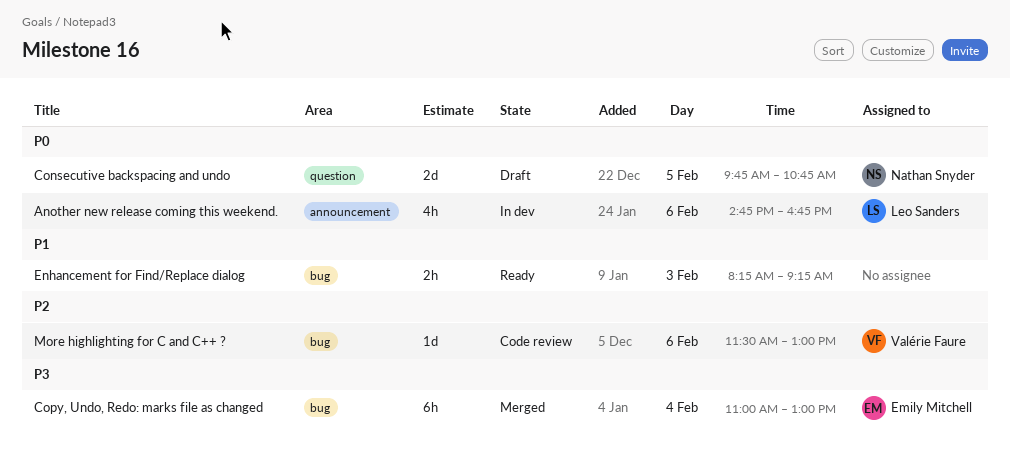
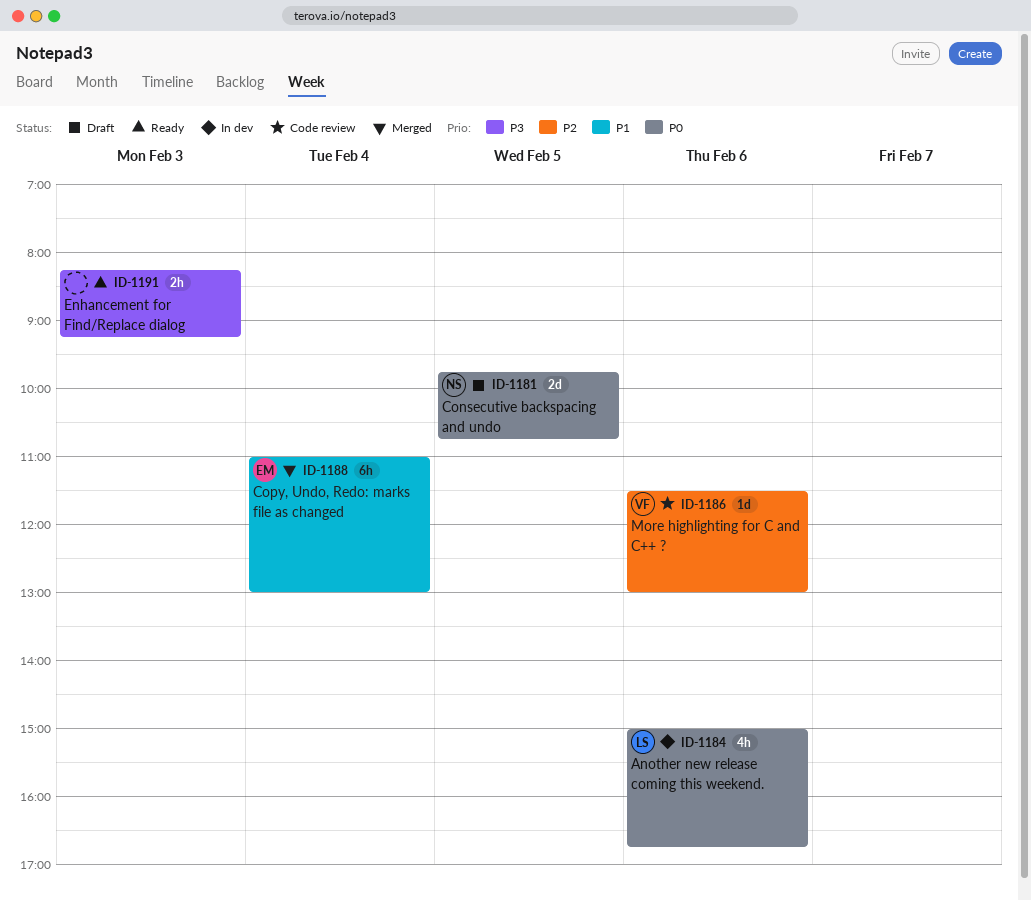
Another new release coming this weekend., begins: 14:45 -> 15:00
Copy, Undo, Redo: marks file as changed, priority: P3 -> P1
Enhancement for Find/Replace dialog, priority: P1 -> P3

